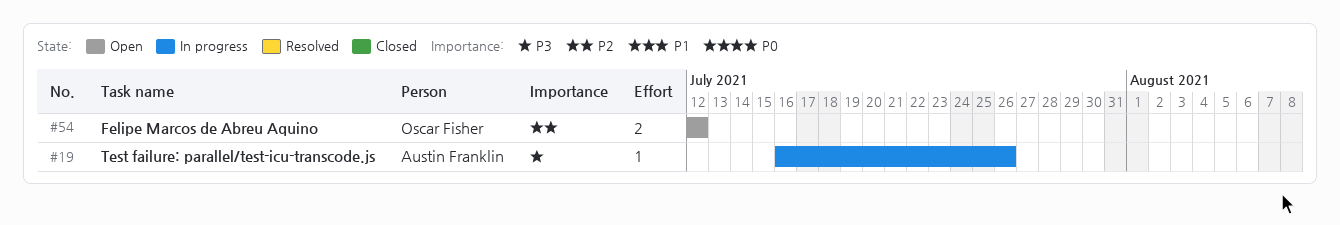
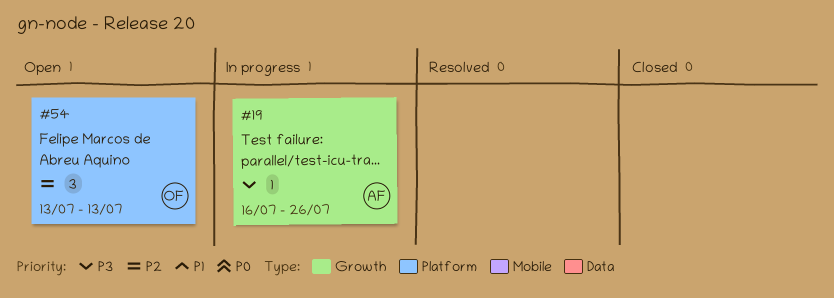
#54, estimate: 2 -> 3
#54, start: Jul 12 -> Jul 13
#54, due: Jul 12 -> Jul 13

